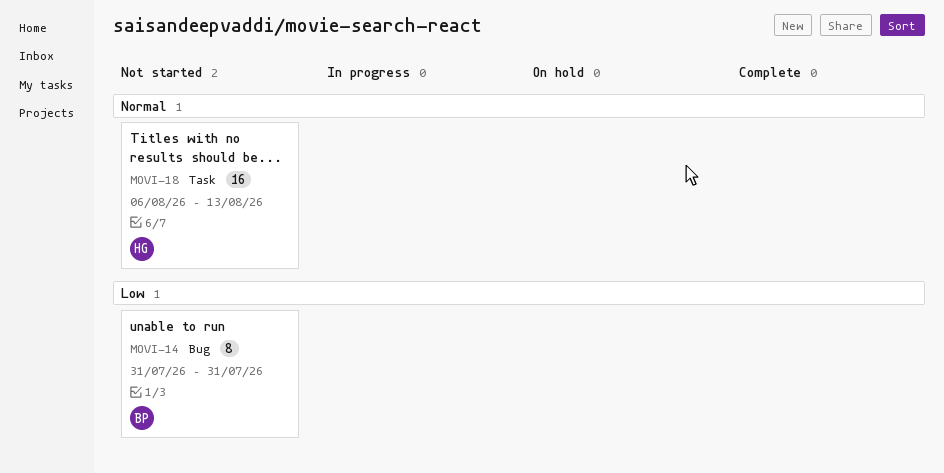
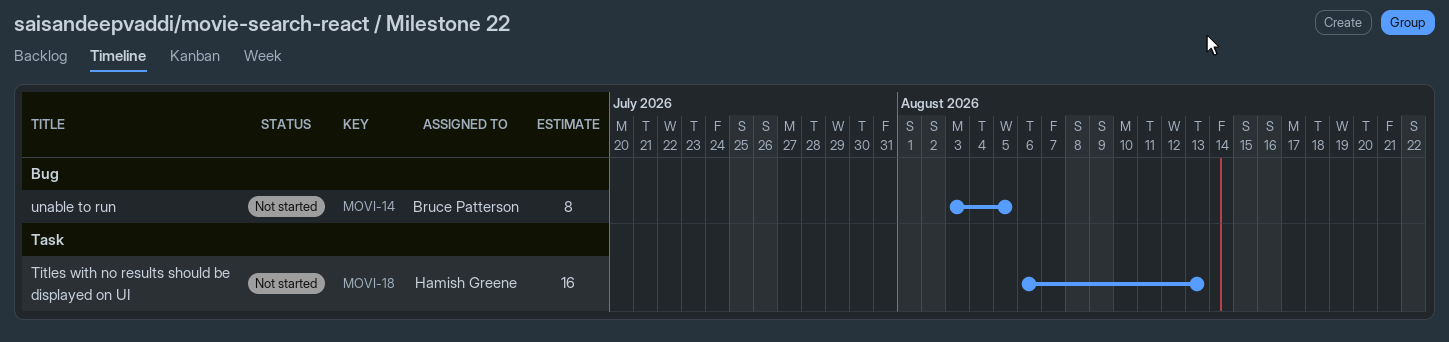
MOVI-14, start: Jul 31 -> Aug 3
MOVI-14, due: Jul 31 -> Aug 5

